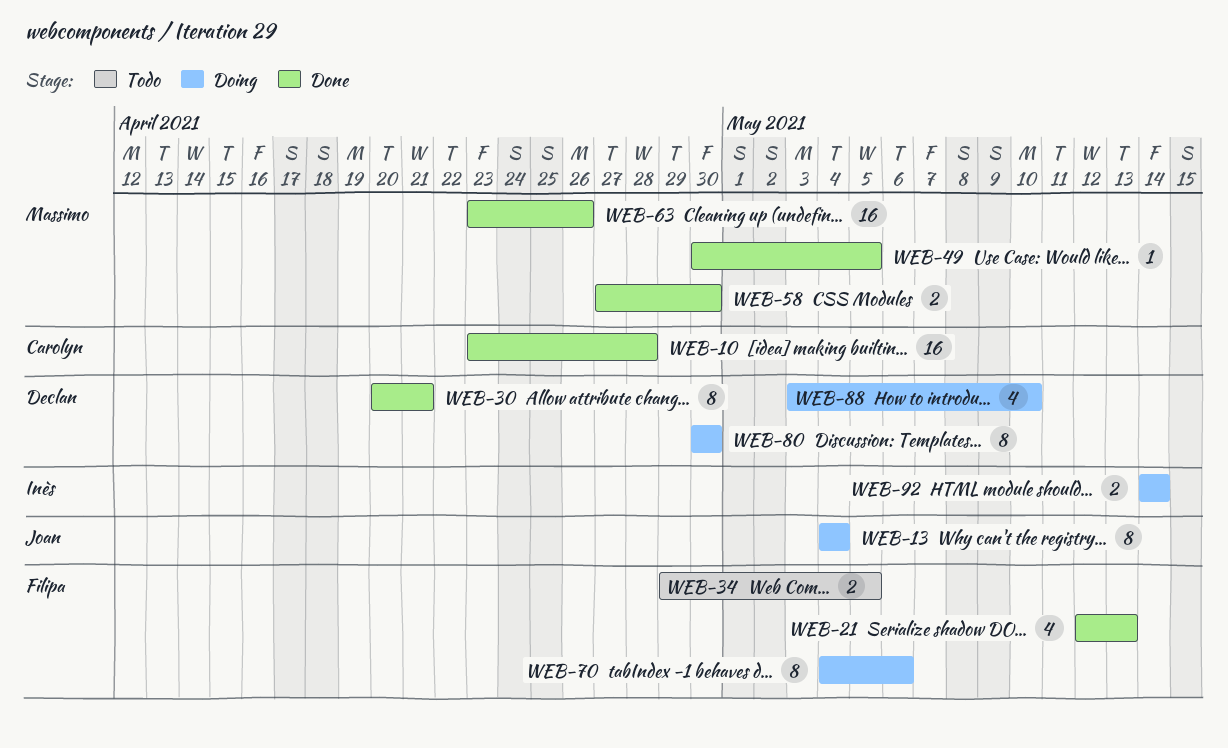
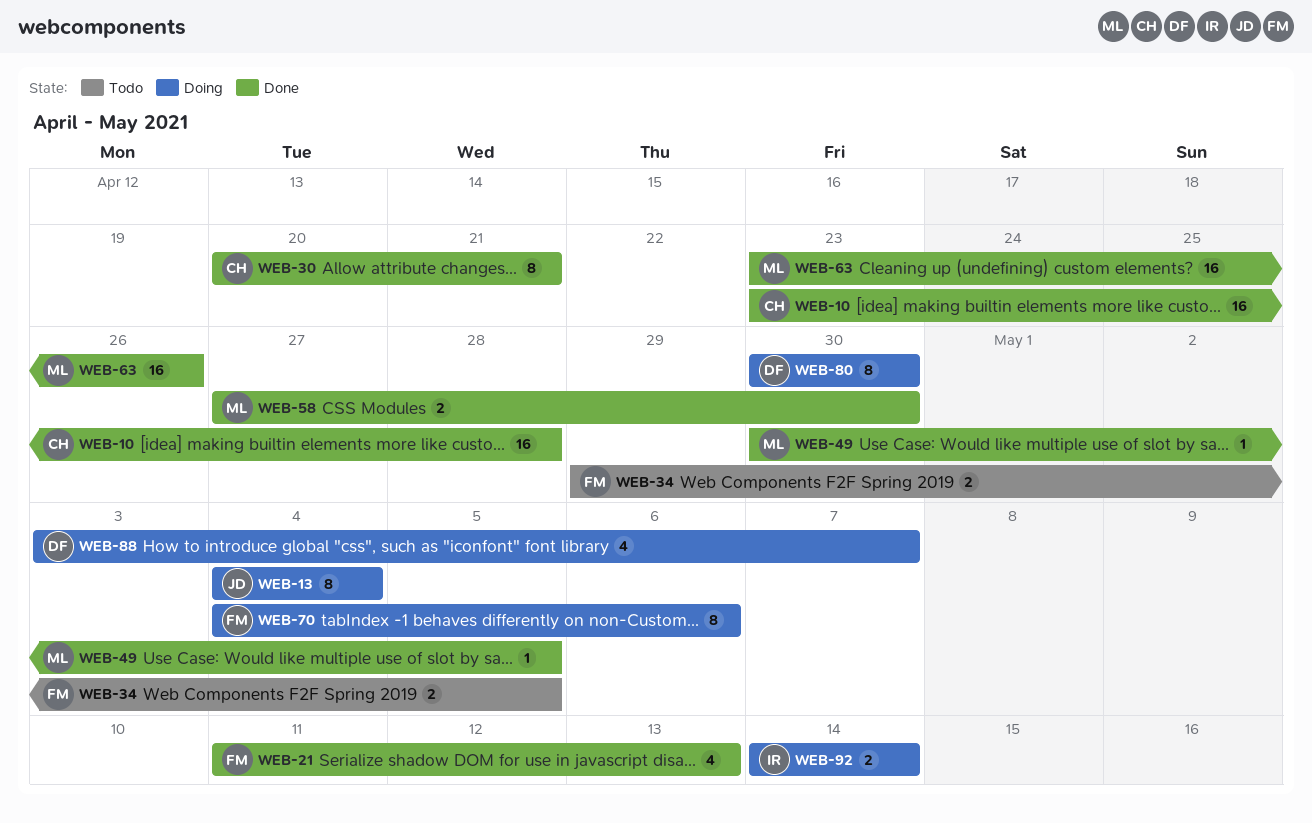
WEB-21, start: May 12 -> May 11
WEB-30, owner: Declan -> Carolyn
WEB-88, due: May 10 -> May 7

